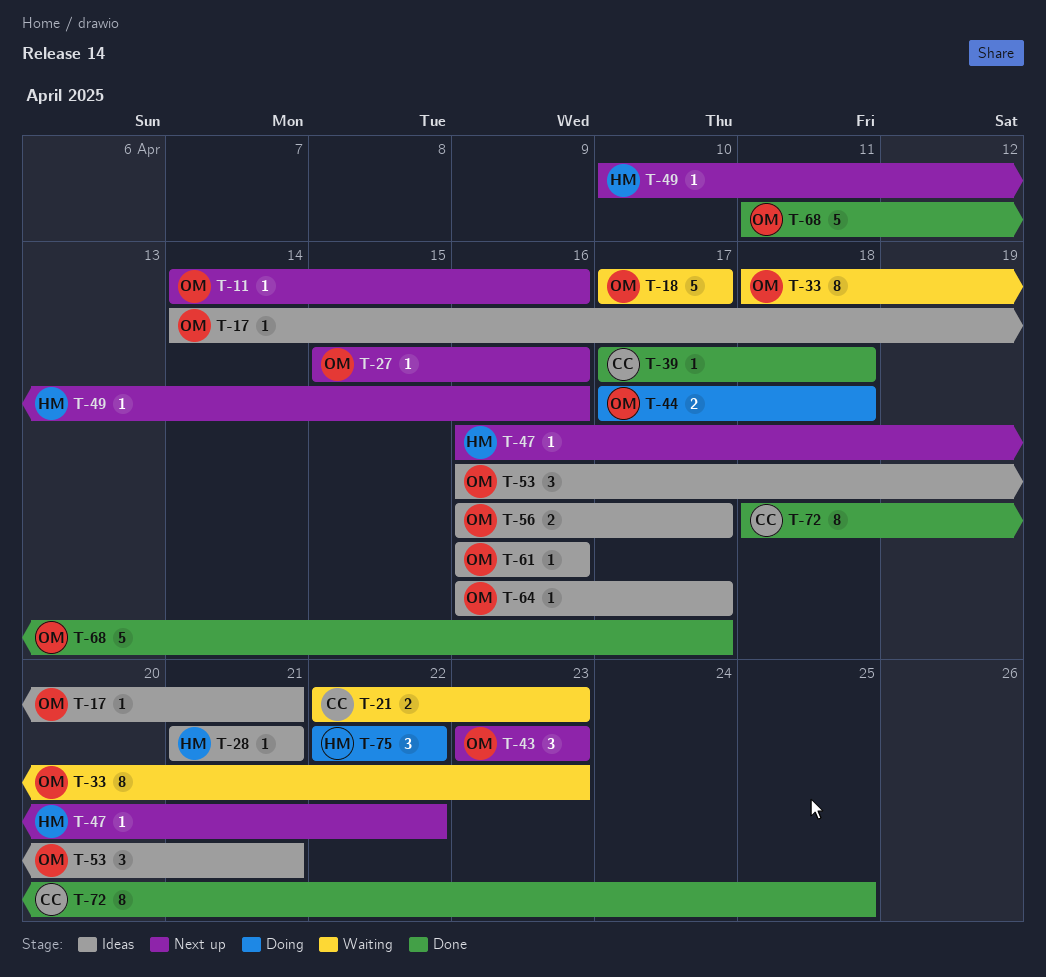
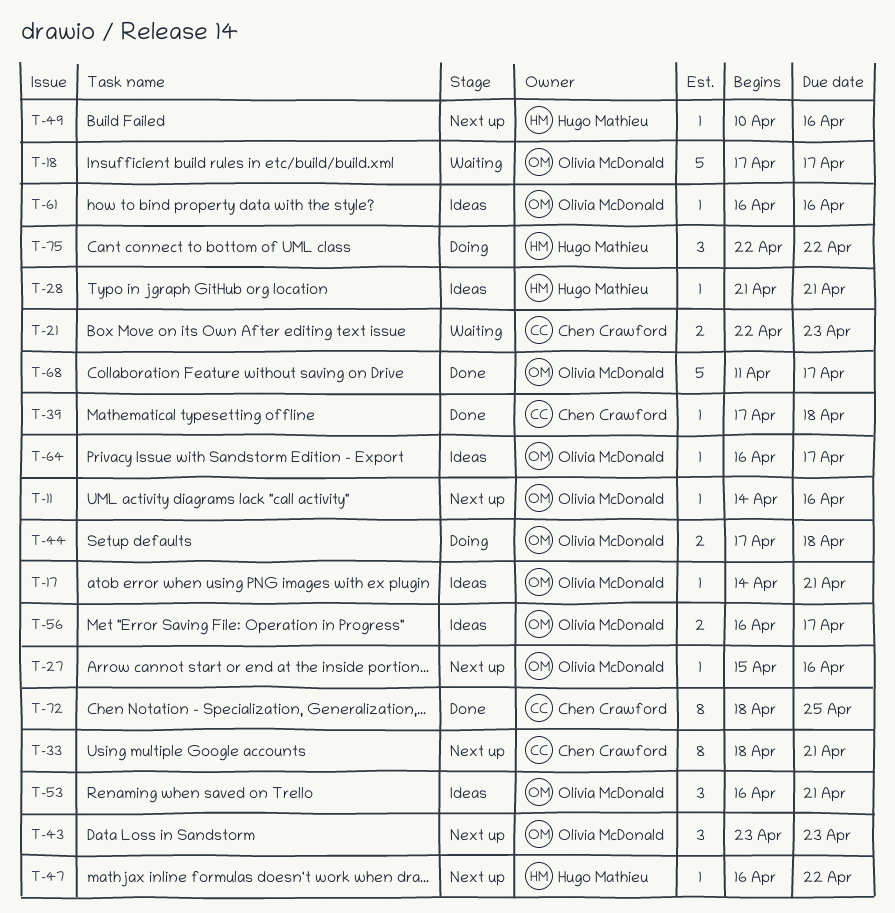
T-33, status: Waiting -> Next up
T-33, owner: Olivia McDonald -> Chen Crawford
T-33, due: Apr 23 -> Apr 21

